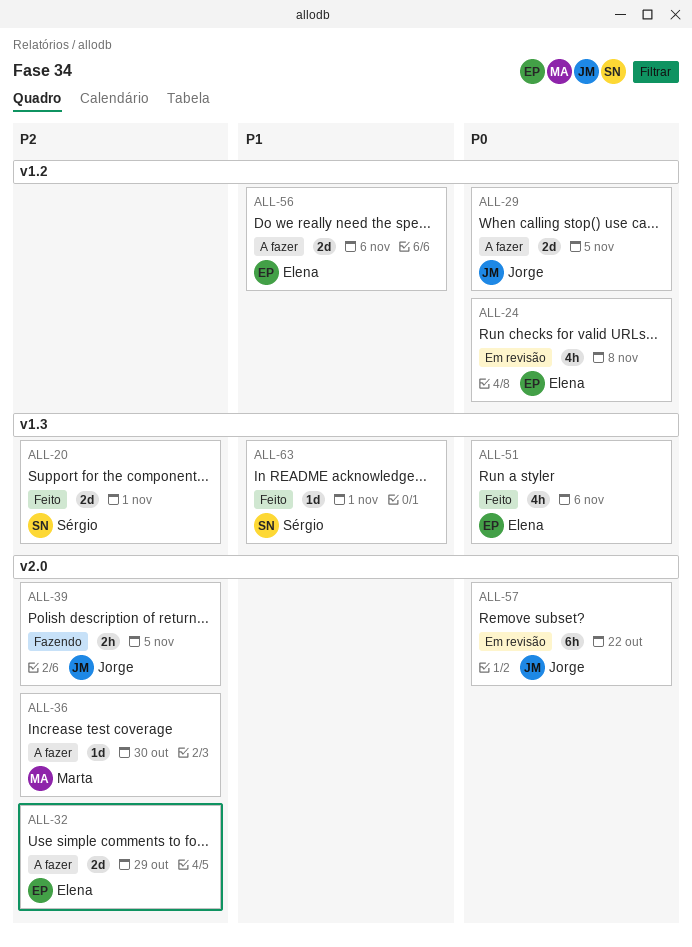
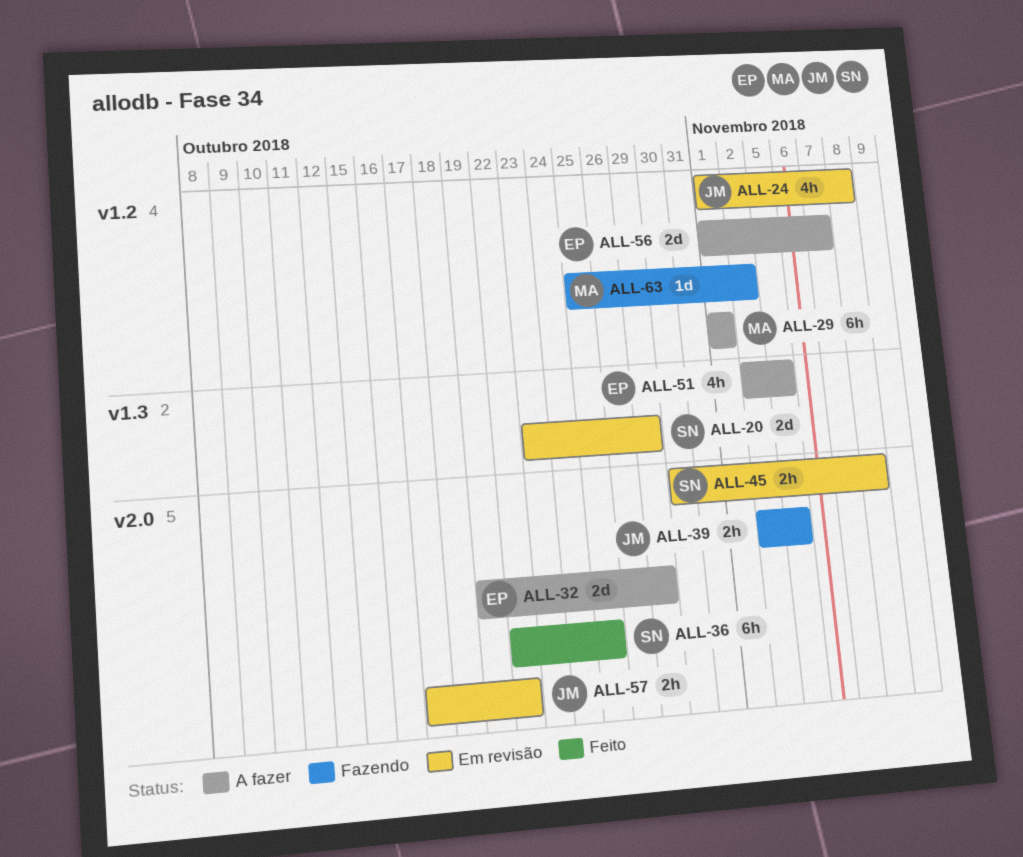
ALL-20, status: Feito -> Em revisão
ALL-20, due: Nov 1 -> Oct 29
ALL-24, owner: Elena -> Jorge
ALL-29, owner: Jorge -> Marta
ALL-29, estimate: 2d -> 6h
ALL-29, due: Nov 5 -> Nov 1
ALL-36, status: A fazer -> Feito
ALL-36, owner: Marta -> Sérgio
ALL-36, estimate: 1d -> 6h
ALL-36, due: Oct 30 -> Oct 25
ALL-45: none -> present
ALL-51, status: Feito -> A fazer
ALL-51, due: Nov 6 -> Nov 5
ALL-56, due: Nov 6 -> Nov 7
ALL-57, estimate: 6h -> 2h
ALL-63, status: Feito -> Fazendo
ALL-63, owner: Sérgio -> Marta
ALL-63, label: v1.3 -> v1.2
ALL-63, due: Nov 1 -> Nov 2

